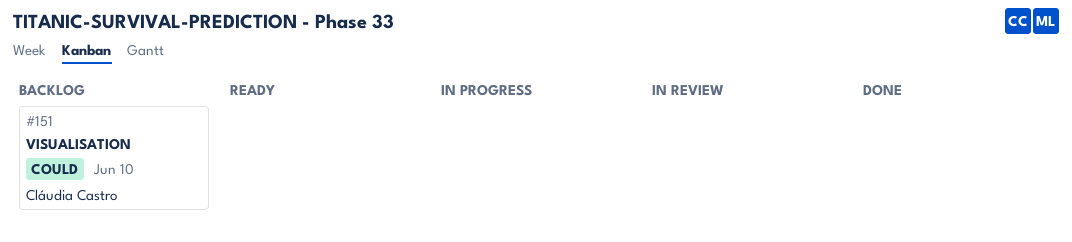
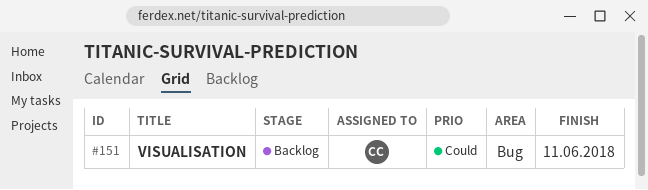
#151, due: Jun 10 -> Jun 11

